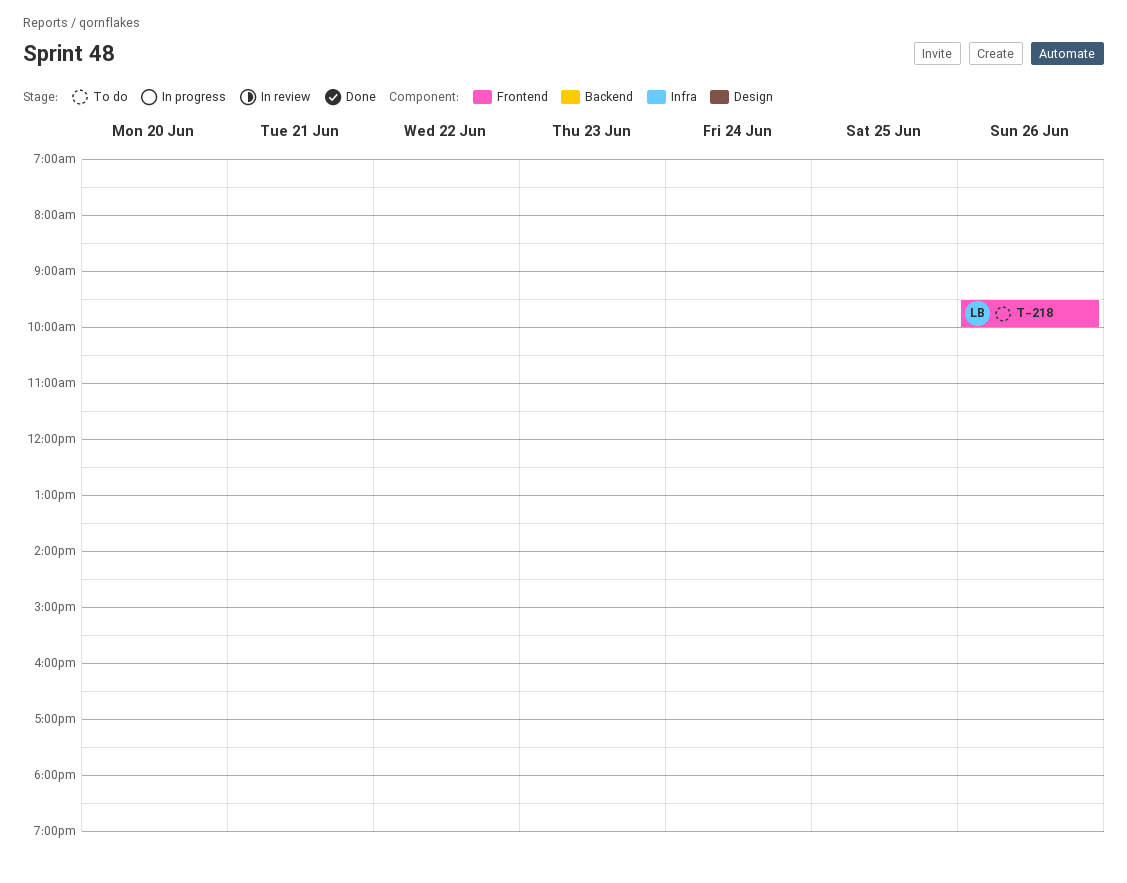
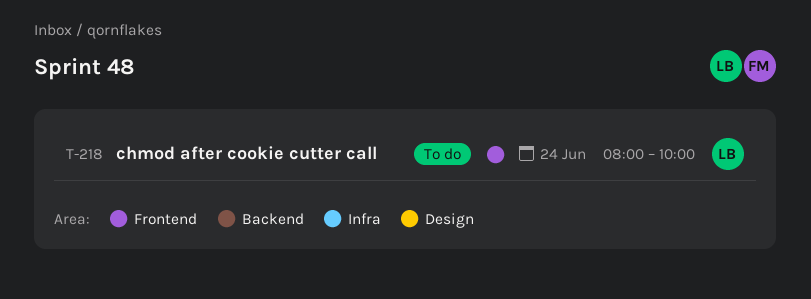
T-218, day: Jun 26 -> Jun 24
T-218, begins: 09:30 -> 08:00

